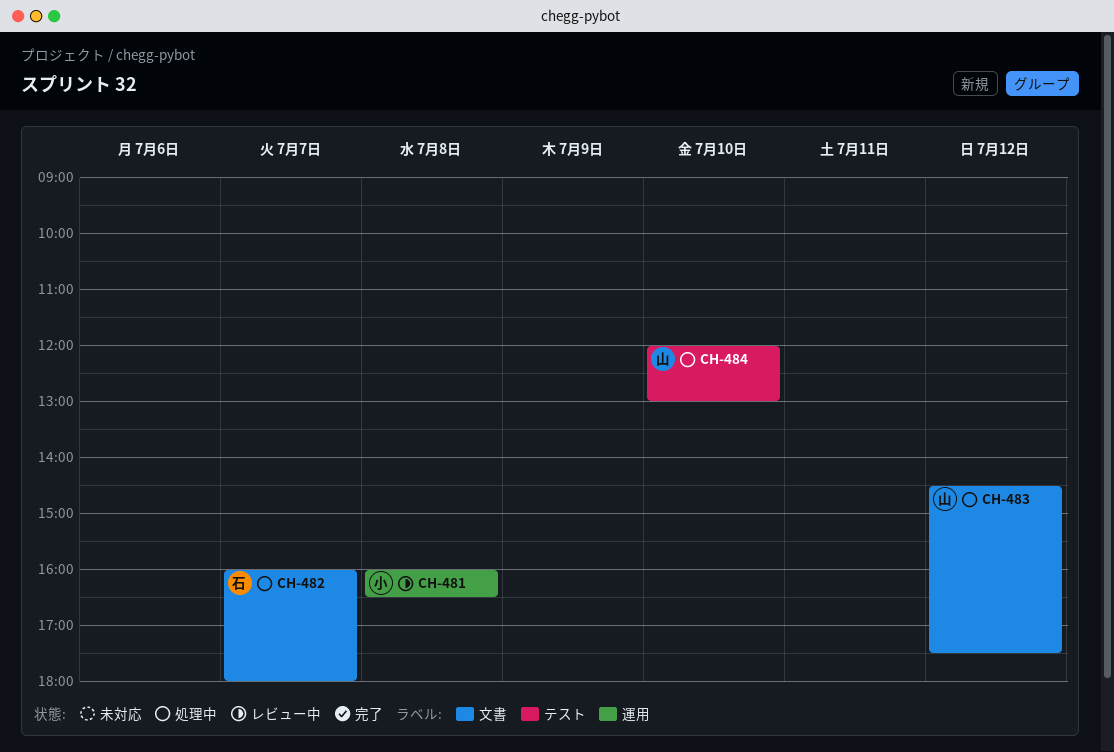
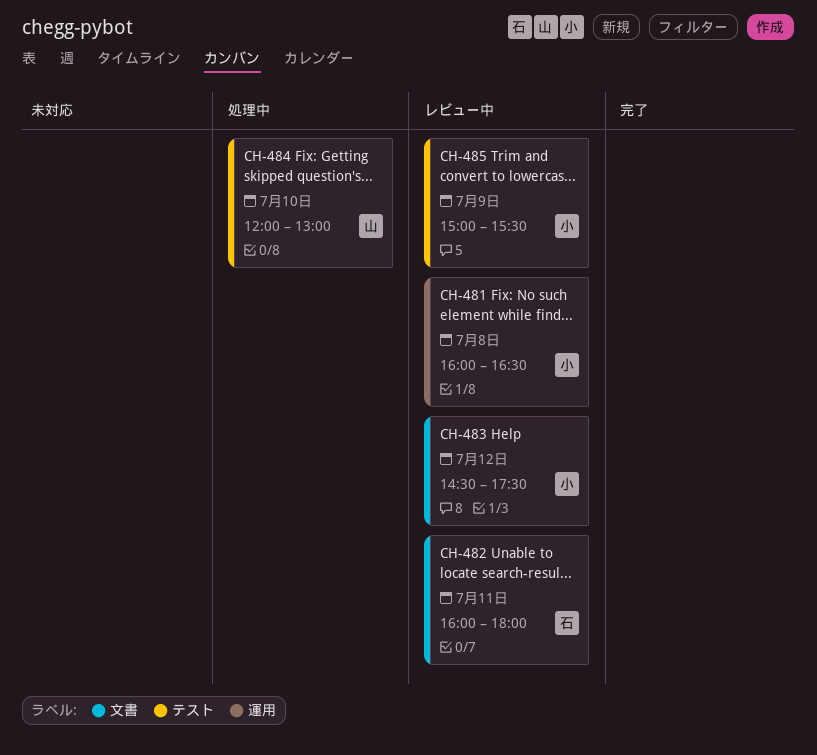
CH-482, status: 処理中 -> レビュー中
CH-482, day: Jul 7 -> Jul 11
CH-483, status: 処理中 -> レビュー中
CH-483, owner: 山 -> 小
CH-485: none -> present

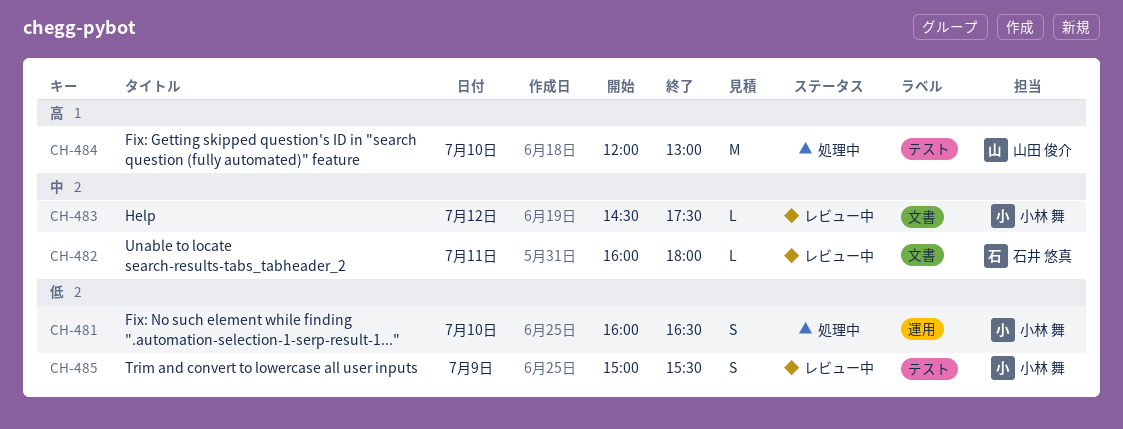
CH-481, status: レビュー中 -> 処理中
CH-481, day: Jul 8 -> Jul 10

